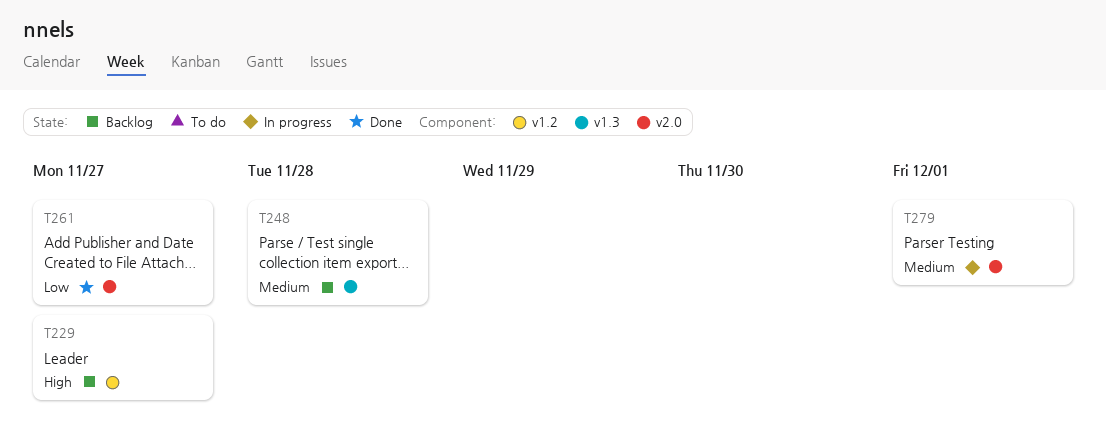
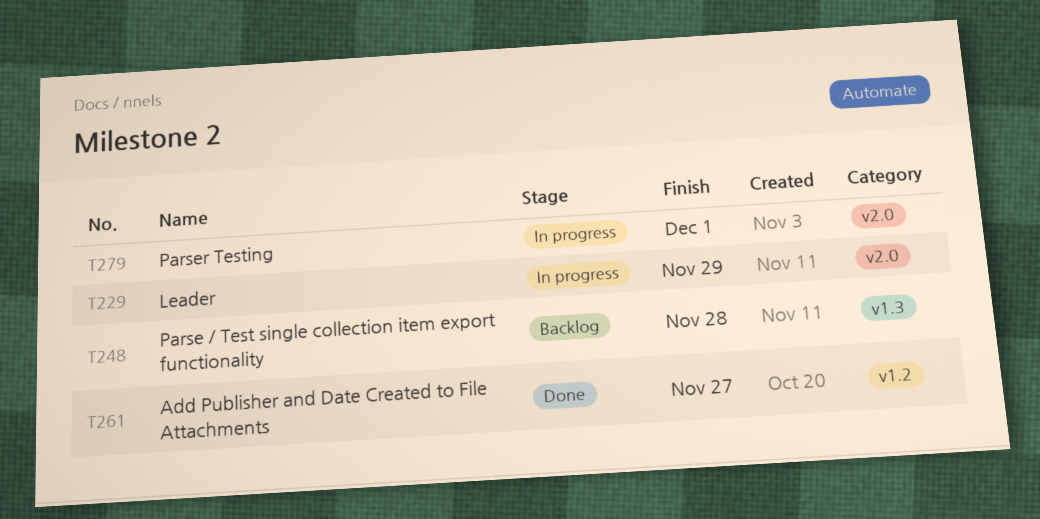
T229, status: Backlog -> In progress
T229, label: v1.2 -> v2.0
T229, due: Nov 27 -> Nov 29
T261, label: v2.0 -> v1.2

